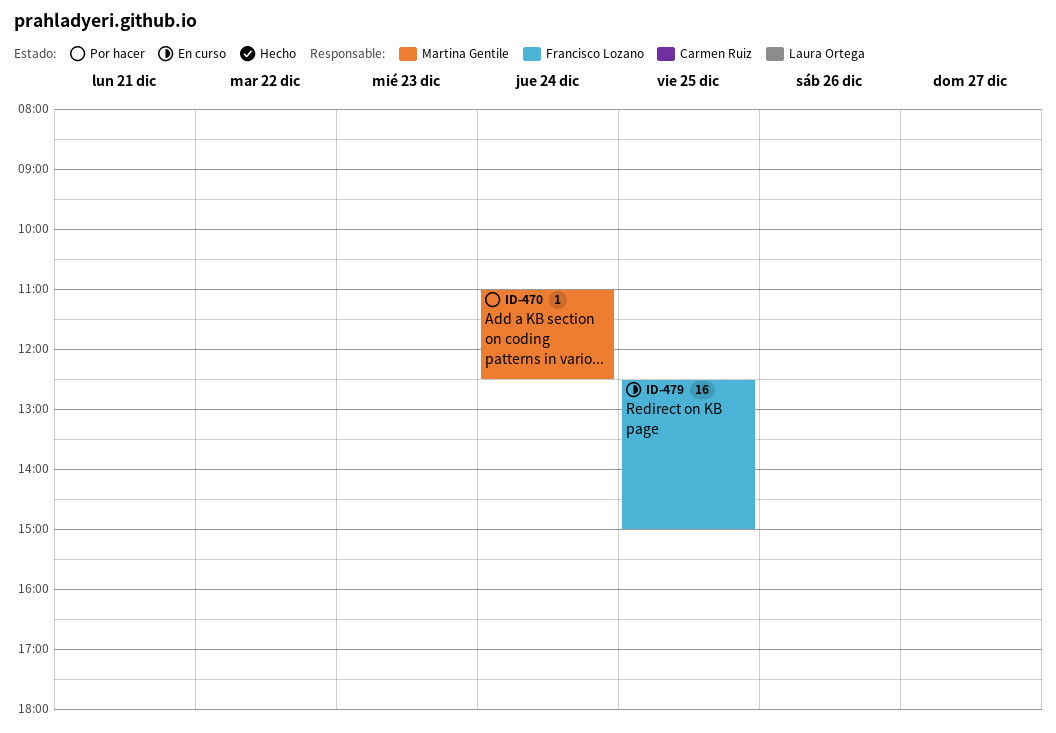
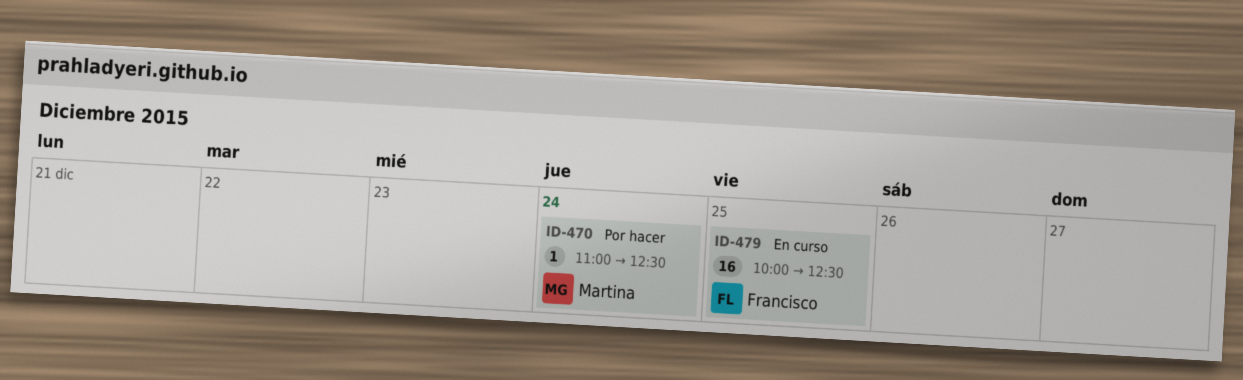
ID-479, begins: 12:30 -> 10:00
ID-479, ends: 15:00 -> 12:30

